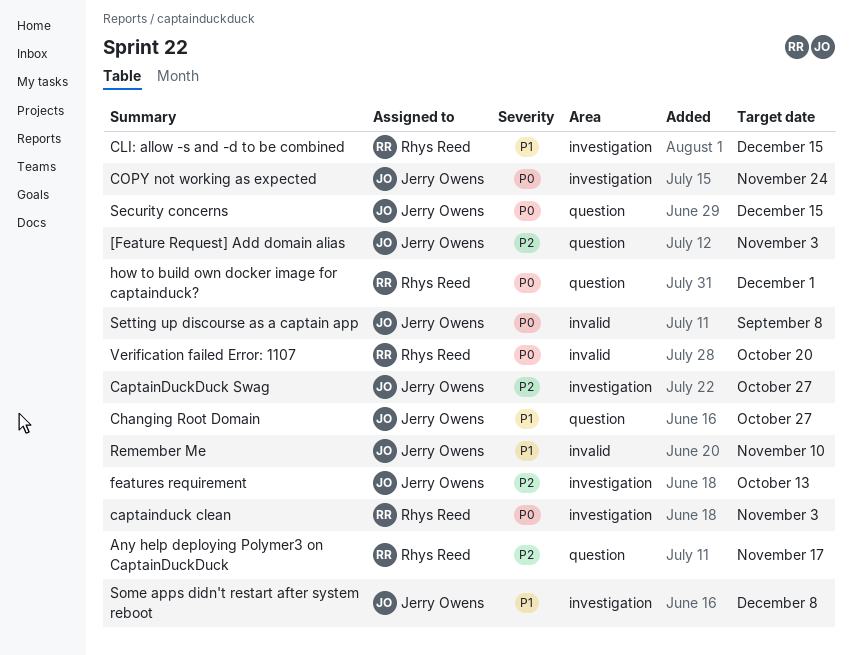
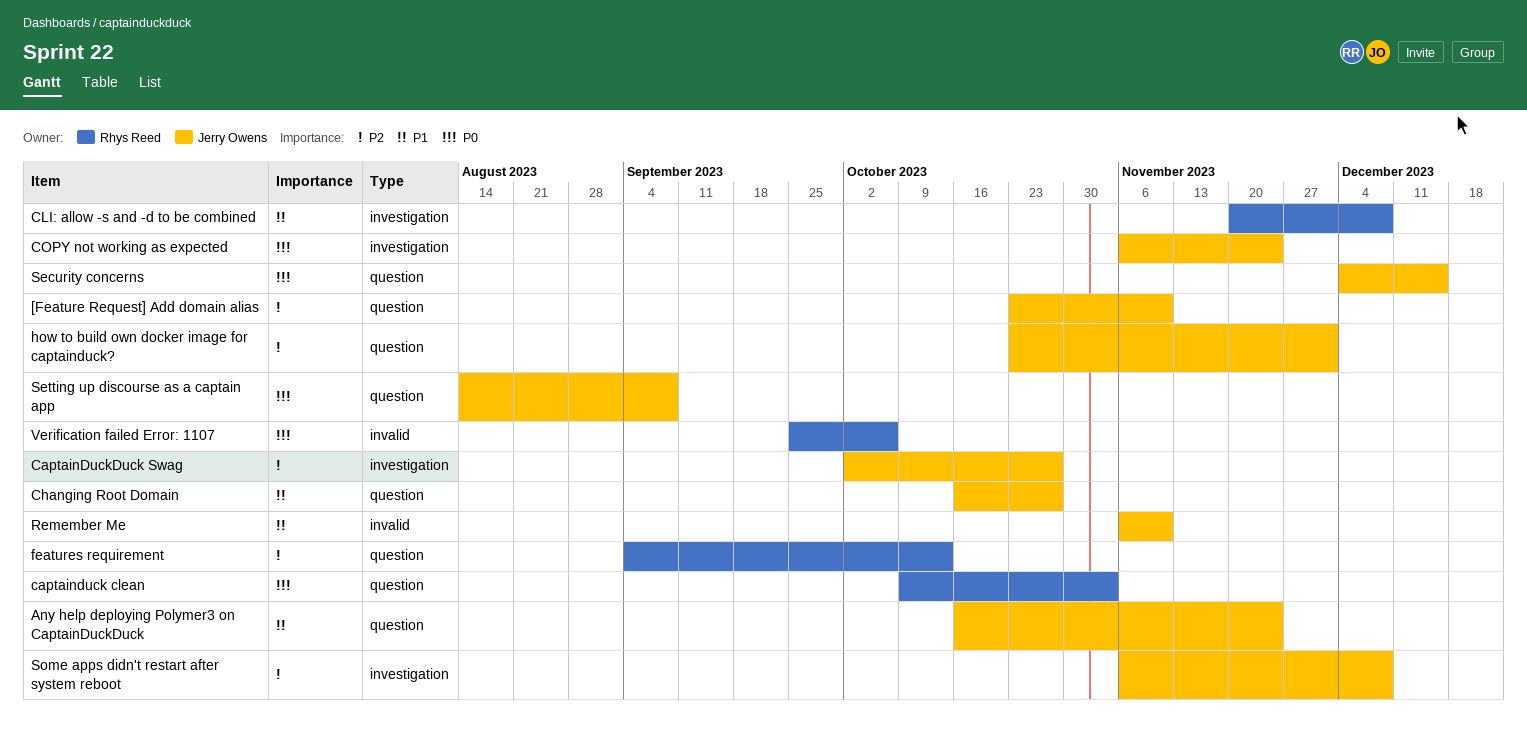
[Feature Request] Add domain alias, due: Nov 3 -> Nov 10
Any help deploying Polymer3 on CaptainDuckDuck, owner: Rhys Reed -> Jerry Owens
Any help deploying Polymer3 on CaptainDuckDuck, priority: P2 -> P1
Any help deploying Polymer3 on CaptainDuckDuck, due: Nov 17 -> Nov 24
captainduck clean, label: investigation -> question
CLI: allow -s and -d to be combined, due: Dec 15 -> Dec 8
features requirement, owner: Jerry Owens -> Rhys Reed
features requirement, label: investigation -> question
how to build own docker image for captainduck?, owner: Rhys Reed -> Jerry Owens
how to build own docker image for captainduck?, priority: P0 -> P2
Setting up discourse as a captain app, label: invalid -> question
Some apps didn't restart after system reboot, priority: P1 -> P2
Verification failed Error: 1107, due: Oct 20 -> Oct 6

